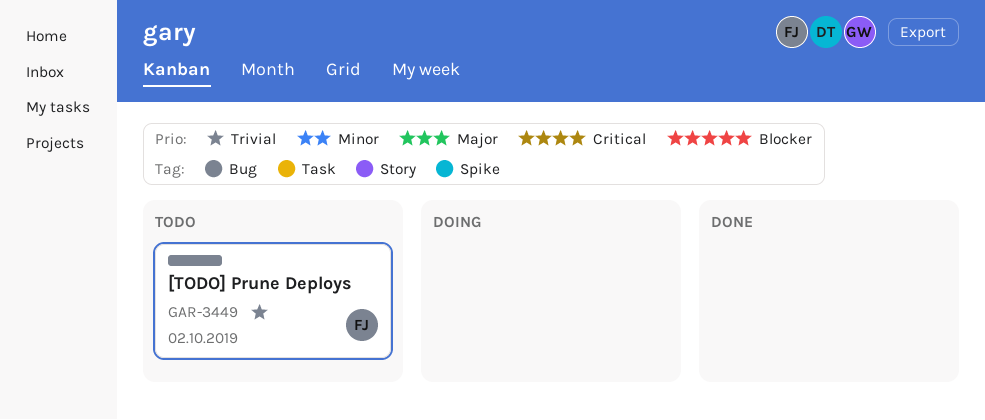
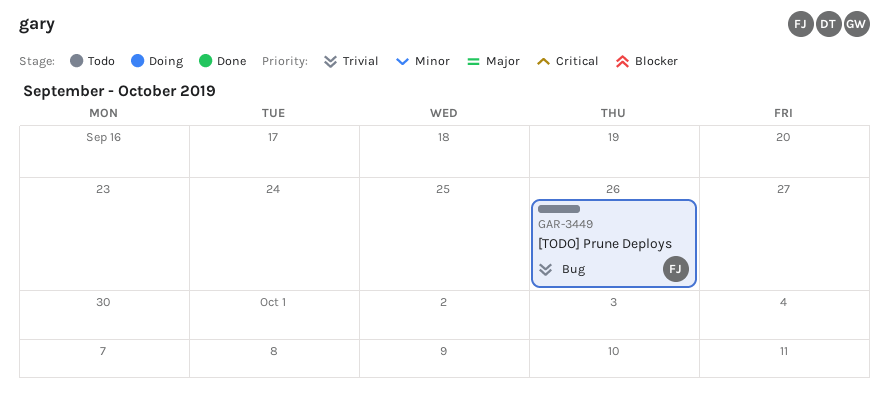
GAR-3449, due: Oct 2 -> Sep 26

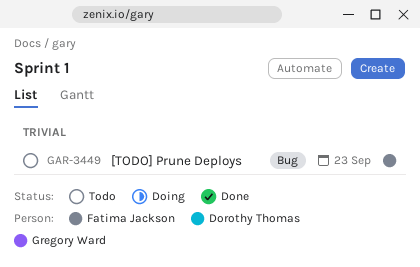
GAR-3449, due: Sep 26 -> Sep 23

